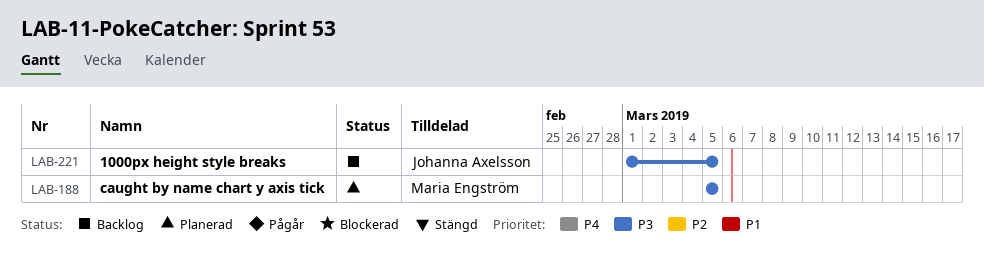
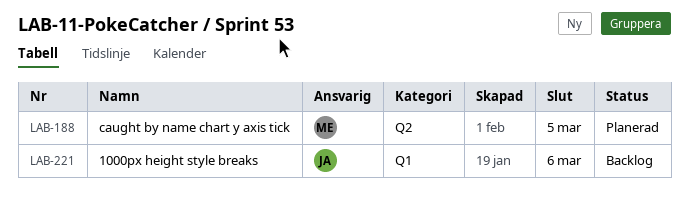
LAB-221, due: Mar 5 -> Mar 6

